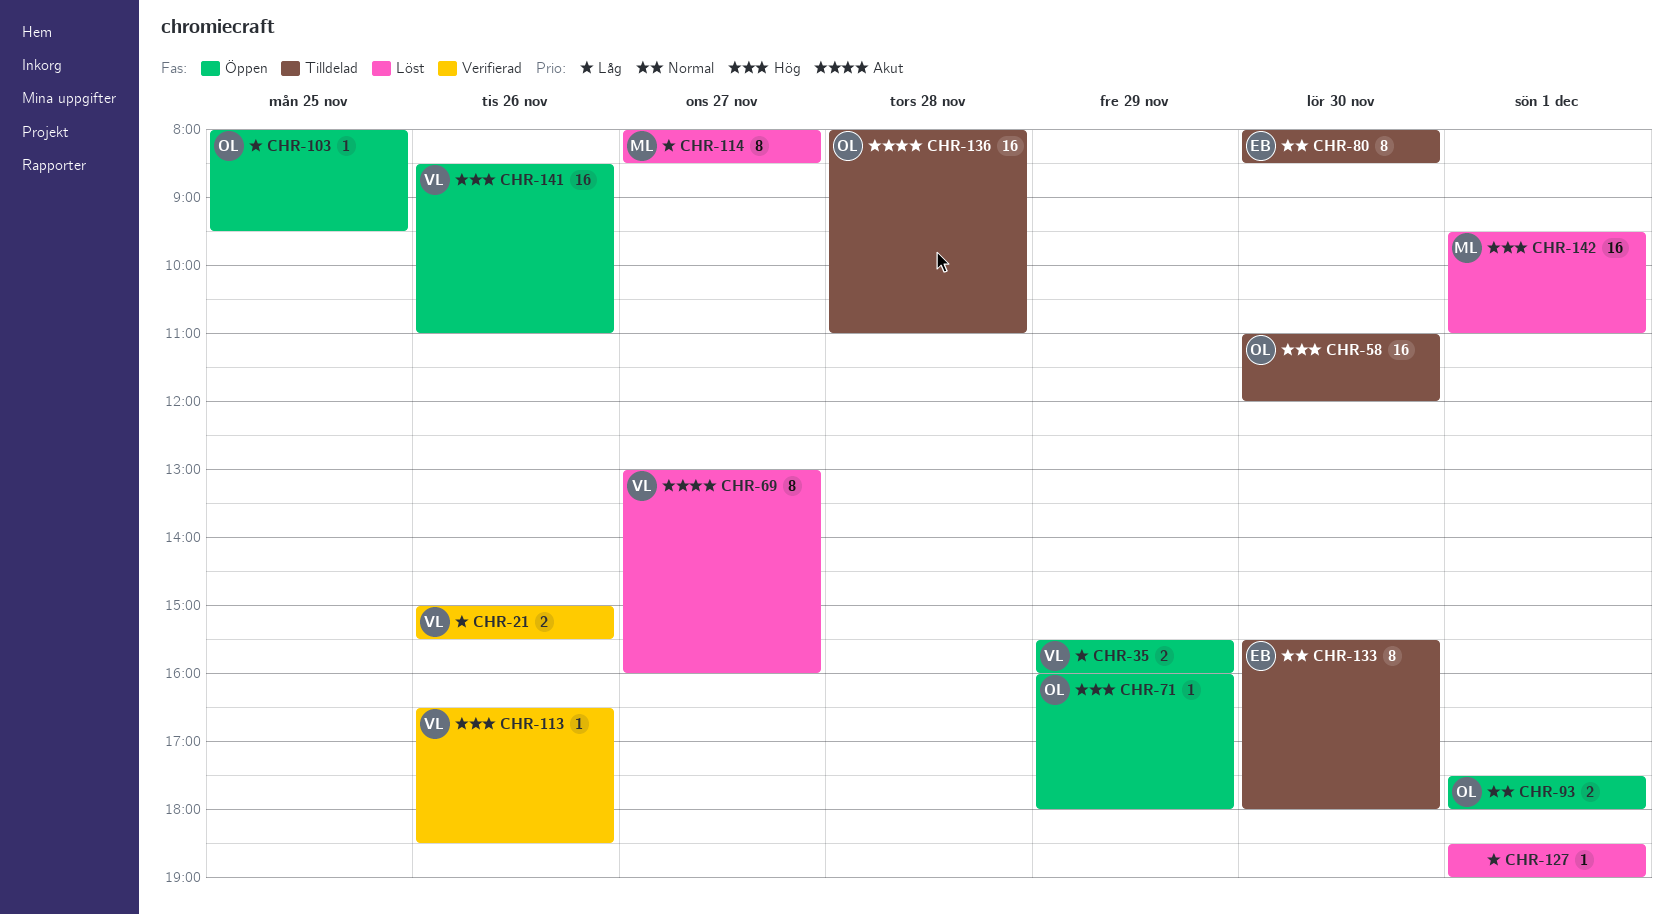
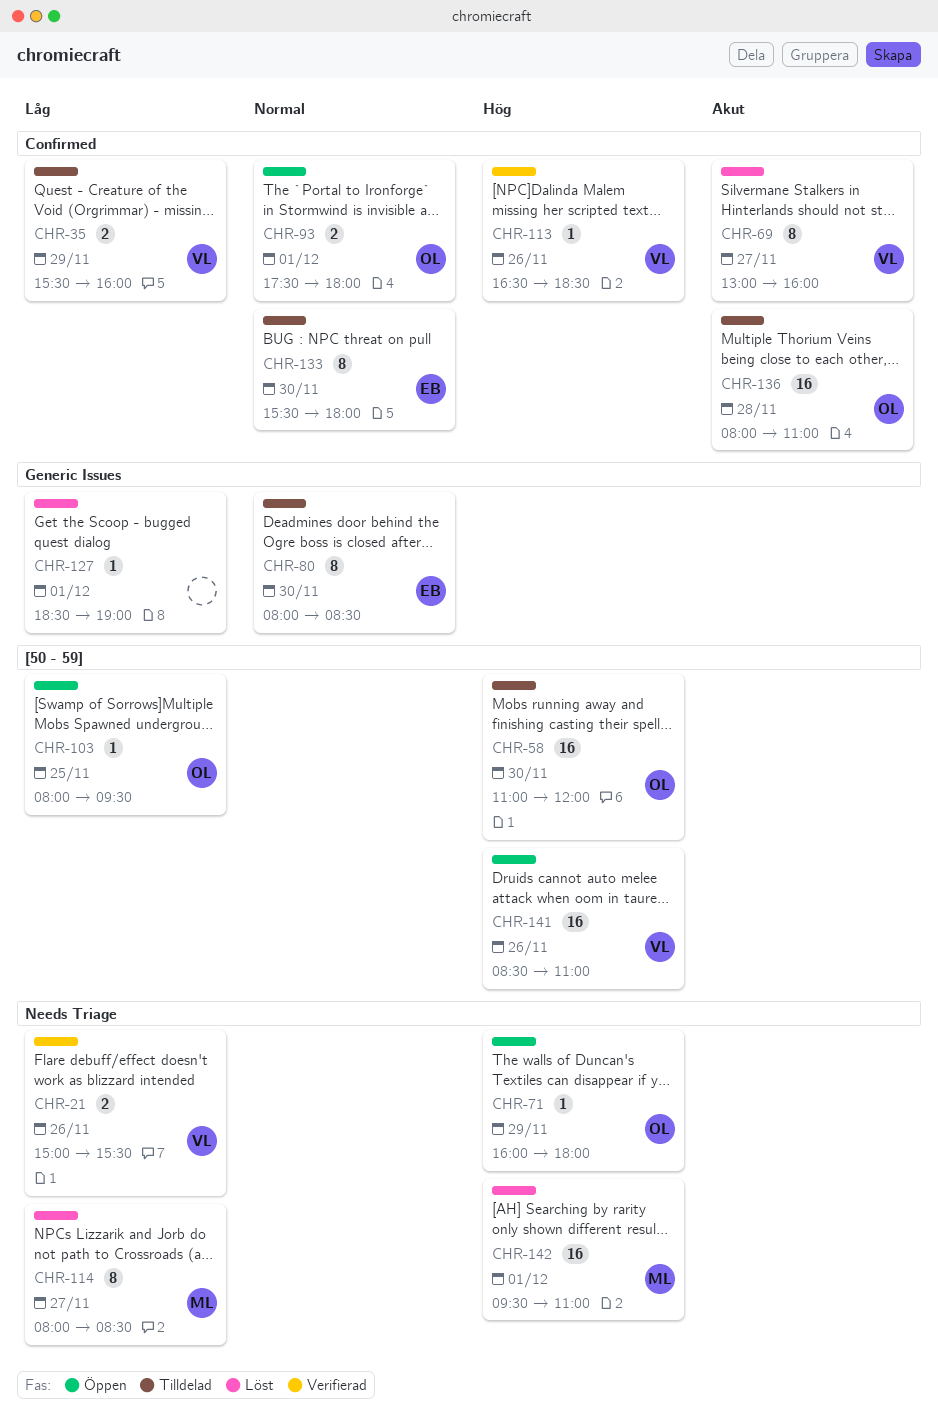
CHR-35, status: Öppen -> Tilldelad

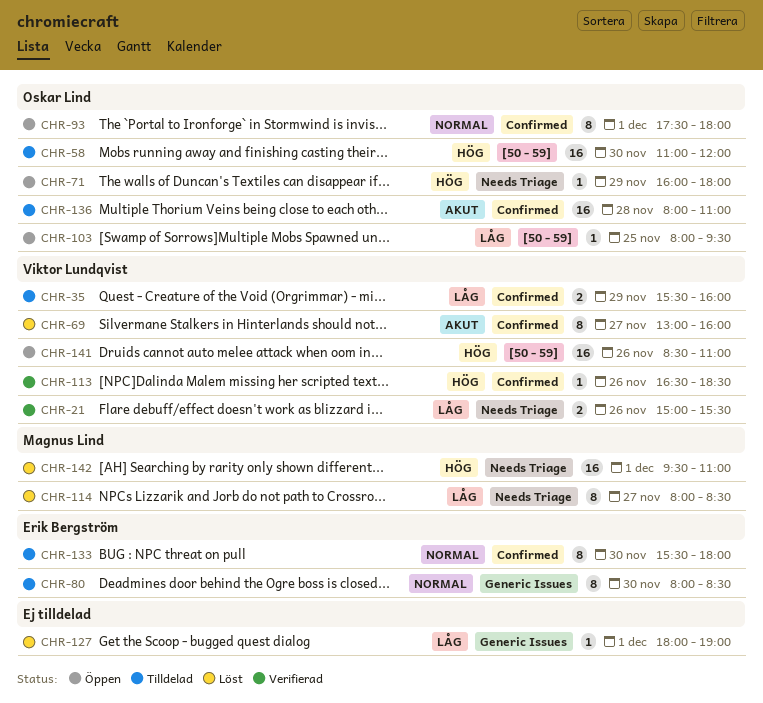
CHR-93, estimate: 2 -> 8
CHR-127, begins: 18:30 -> 18:00

